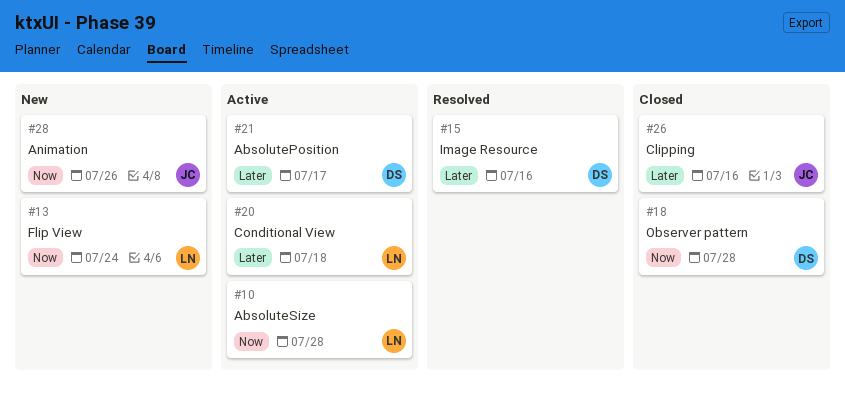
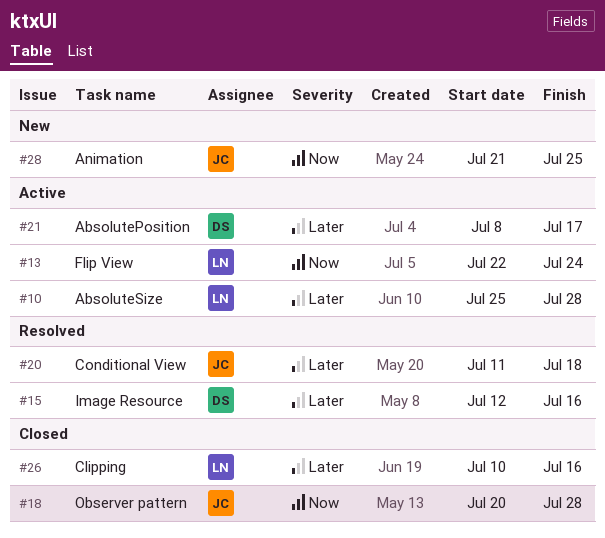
#10, priority: Now -> Later
#13, status: New -> Active
#18, owner: DS -> JC
#20, status: Active -> Resolved
#20, owner: LN -> JC
#26, owner: JC -> LN
#28, due: Jul 26 -> Jul 25

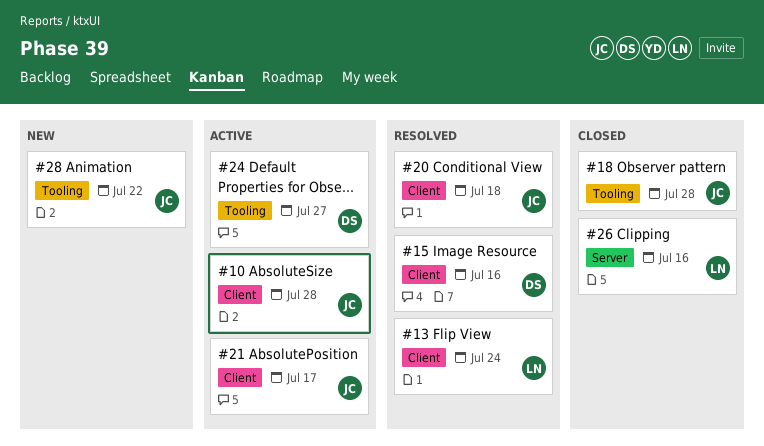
#10, owner: LN -> JC
#13, status: Active -> Resolved
#21, owner: DS -> JC
#24: none -> present
#28, due: Jul 25 -> Jul 22

